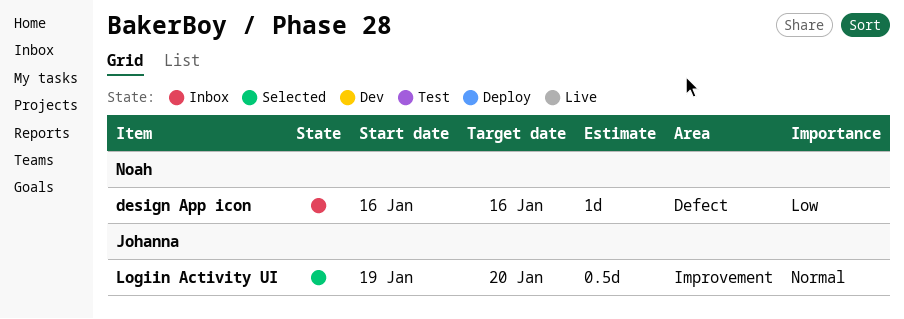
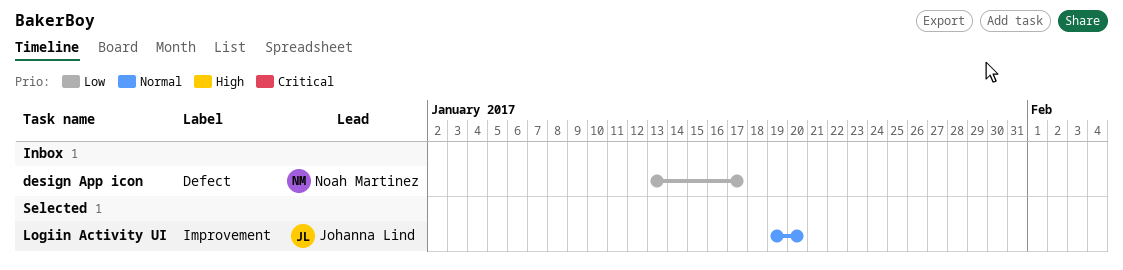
design App icon, start: Jan 16 -> Jan 13
design App icon, due: Jan 16 -> Jan 17

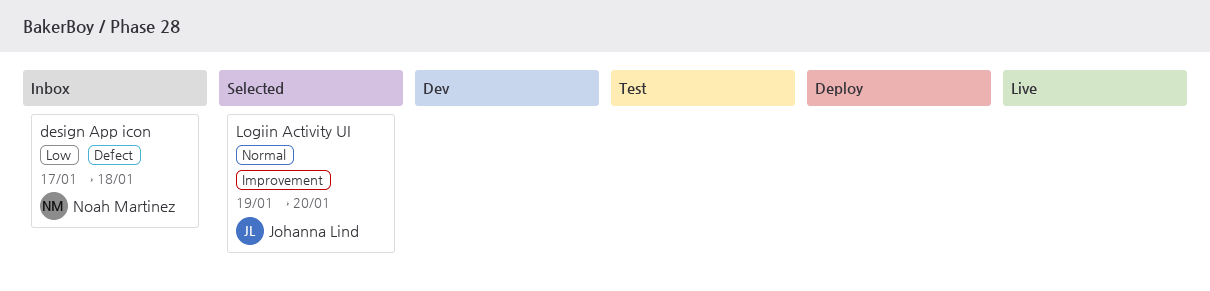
design App icon, start: Jan 13 -> Jan 17
design App icon, due: Jan 17 -> Jan 18

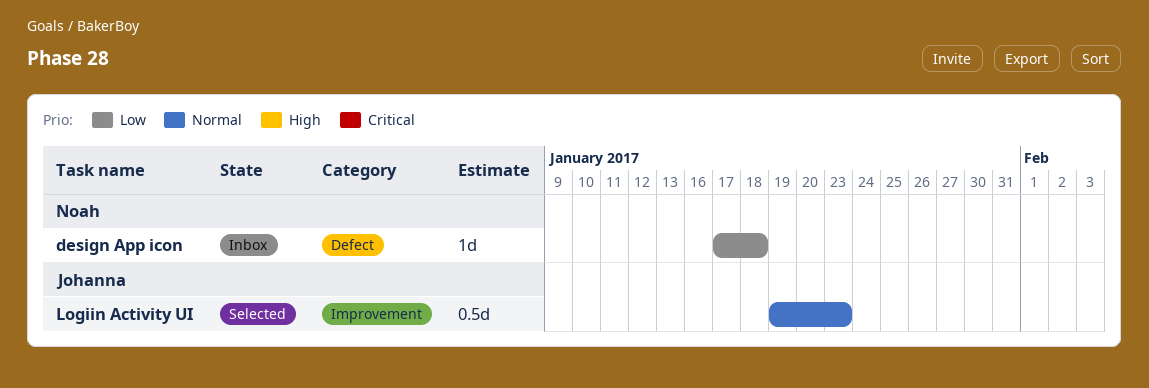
Logiin Activity UI, due: Jan 20 -> Jan 23

